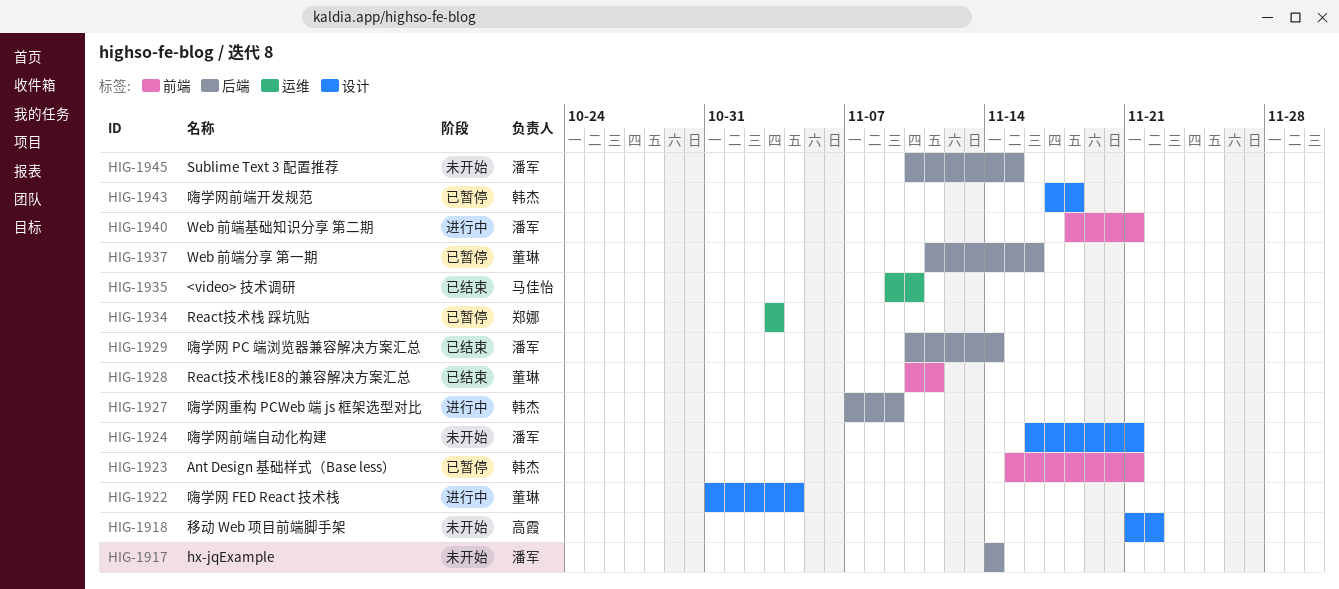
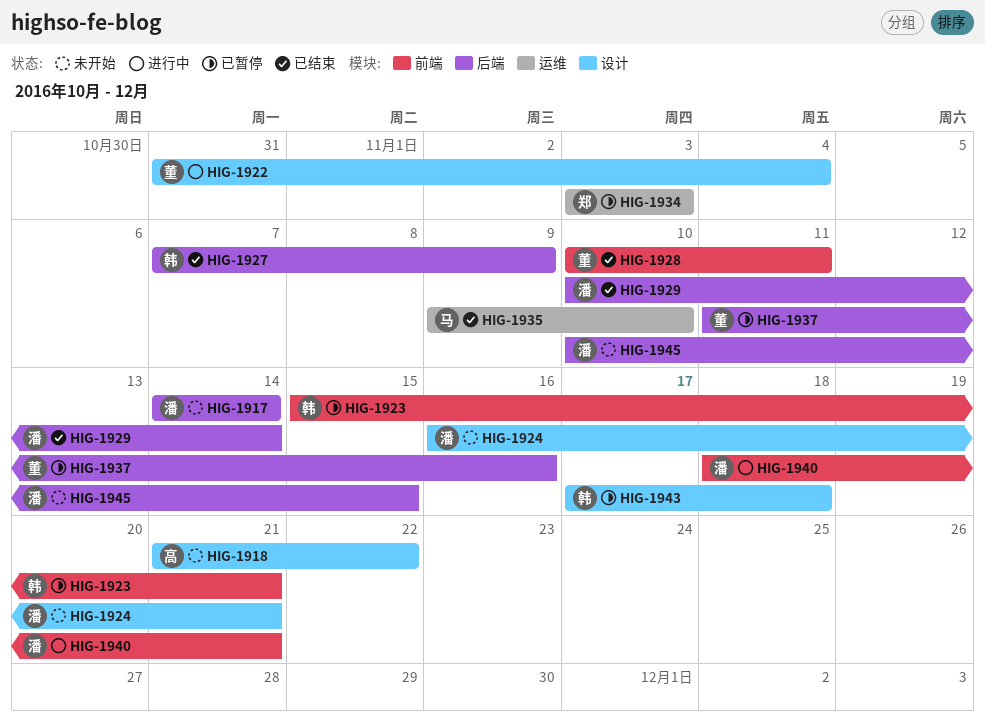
HIG-1927, status: 进行中 -> 已结束

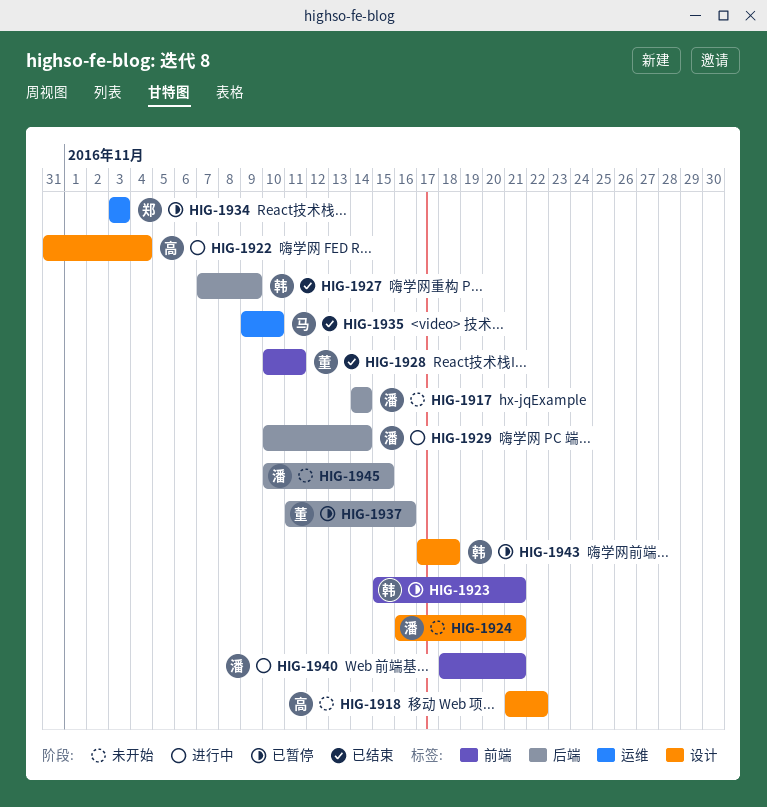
HIG-1922, owner: 董 -> 高
HIG-1929, status: 已结束 -> 进行中

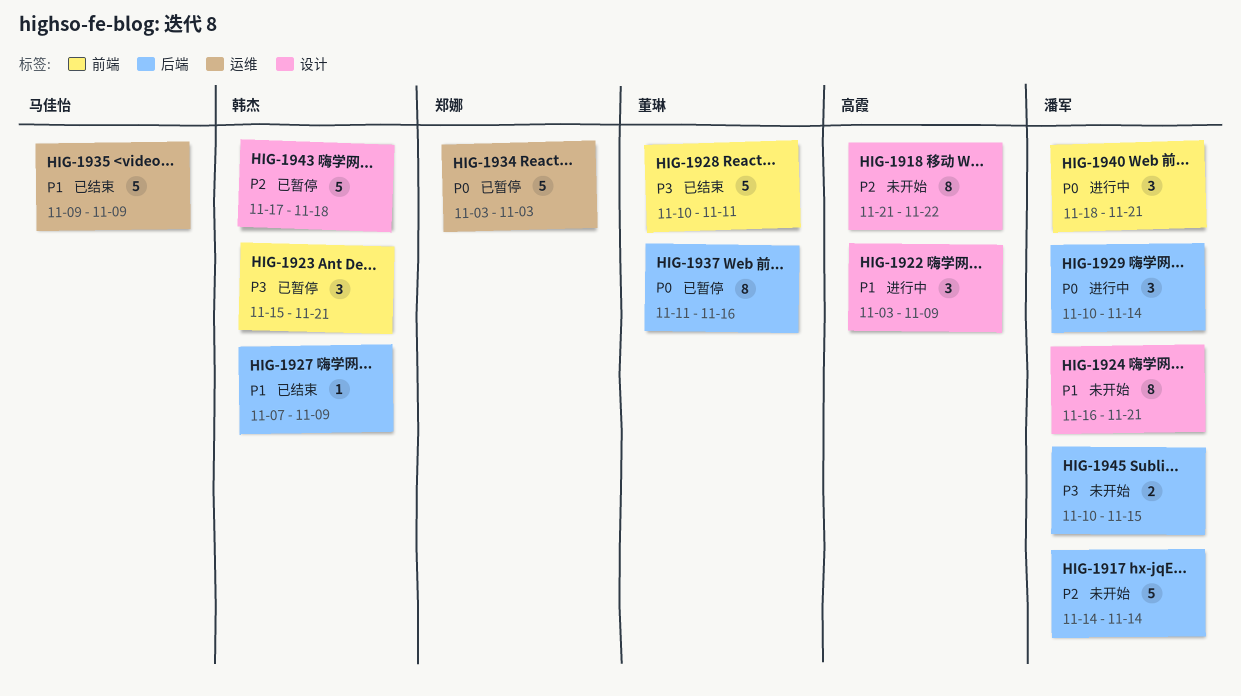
HIG-1922, start: Oct 31 -> Nov 3
HIG-1922, due: Nov 4 -> Nov 9
HIG-1935, due: Nov 10 -> Nov 9

